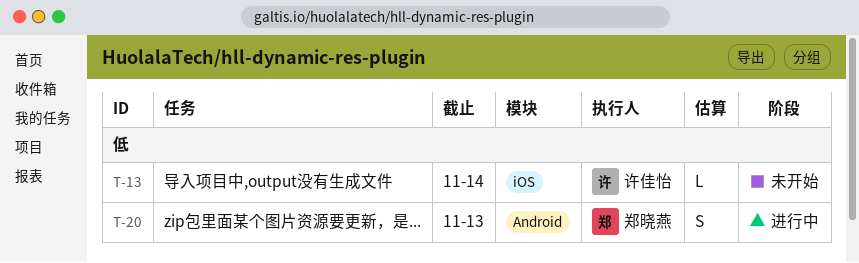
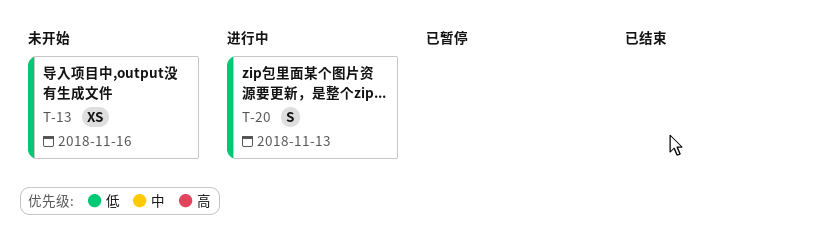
T-13, estimate: L -> XS
T-13, due: Nov 14 -> Nov 16

